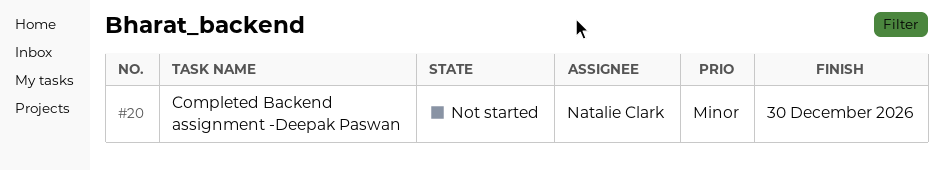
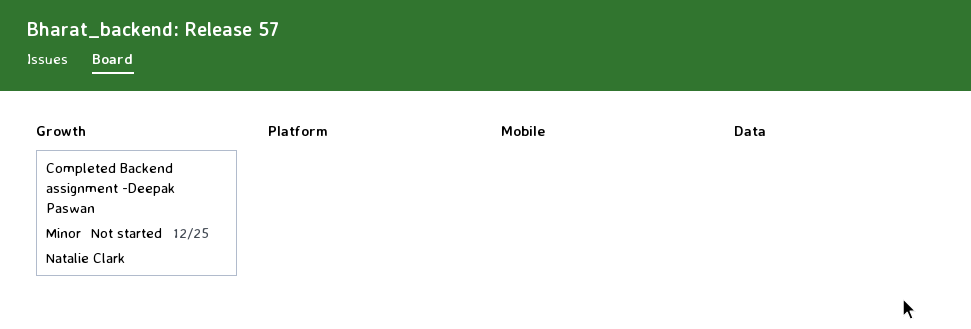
Completed Backend assignment -Deepak Paswan, due: Dec 30 -> Dec 25

